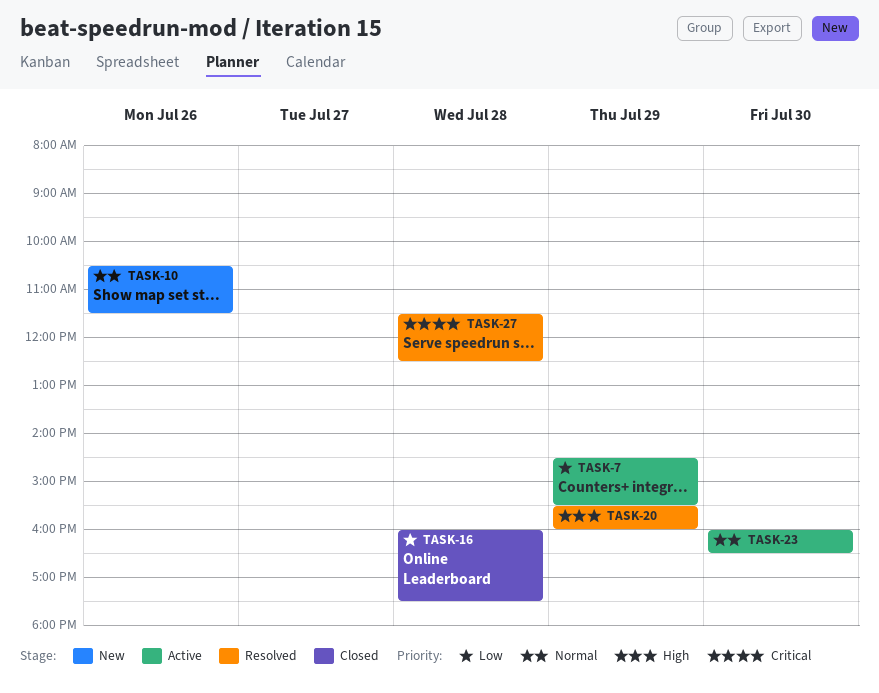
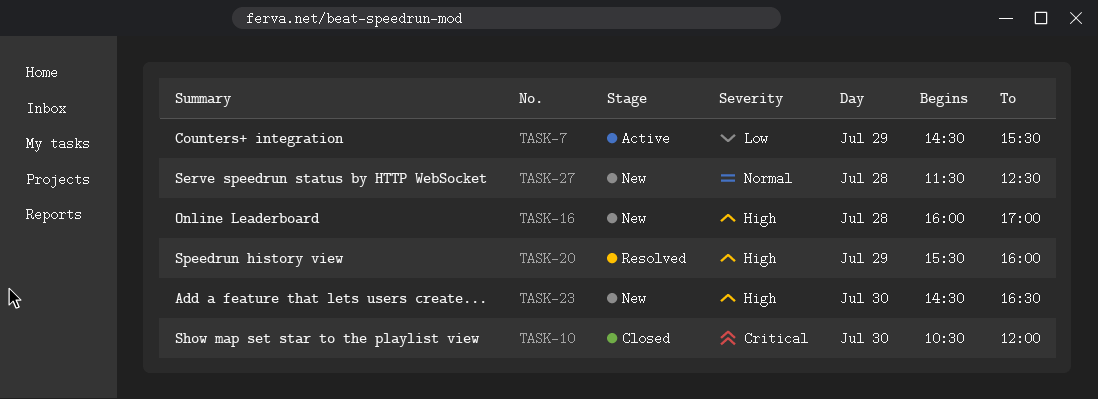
TASK-10, status: New -> Closed
TASK-10, priority: Normal -> Critical
TASK-10, day: Jul 26 -> Jul 30
TASK-10, ends: 11:30 -> 12:00
TASK-16, status: Closed -> New
TASK-16, priority: Low -> High
TASK-16, ends: 17:30 -> 17:00
TASK-23, status: Active -> New
TASK-23, priority: Normal -> High
TASK-23, begins: 16:00 -> 14:30
TASK-27, status: Resolved -> New
TASK-27, priority: Critical -> Normal

